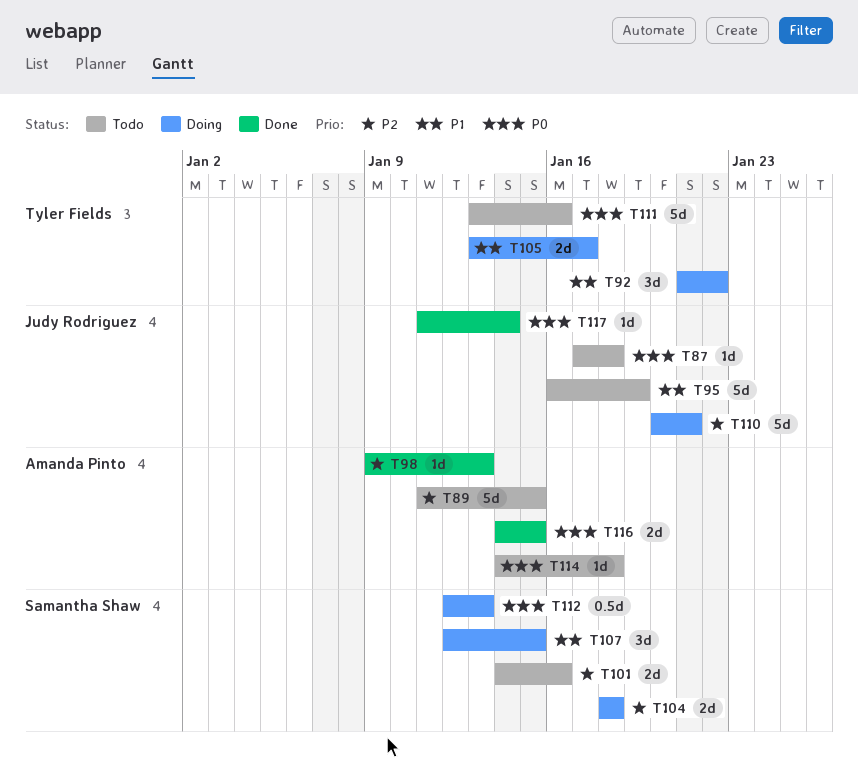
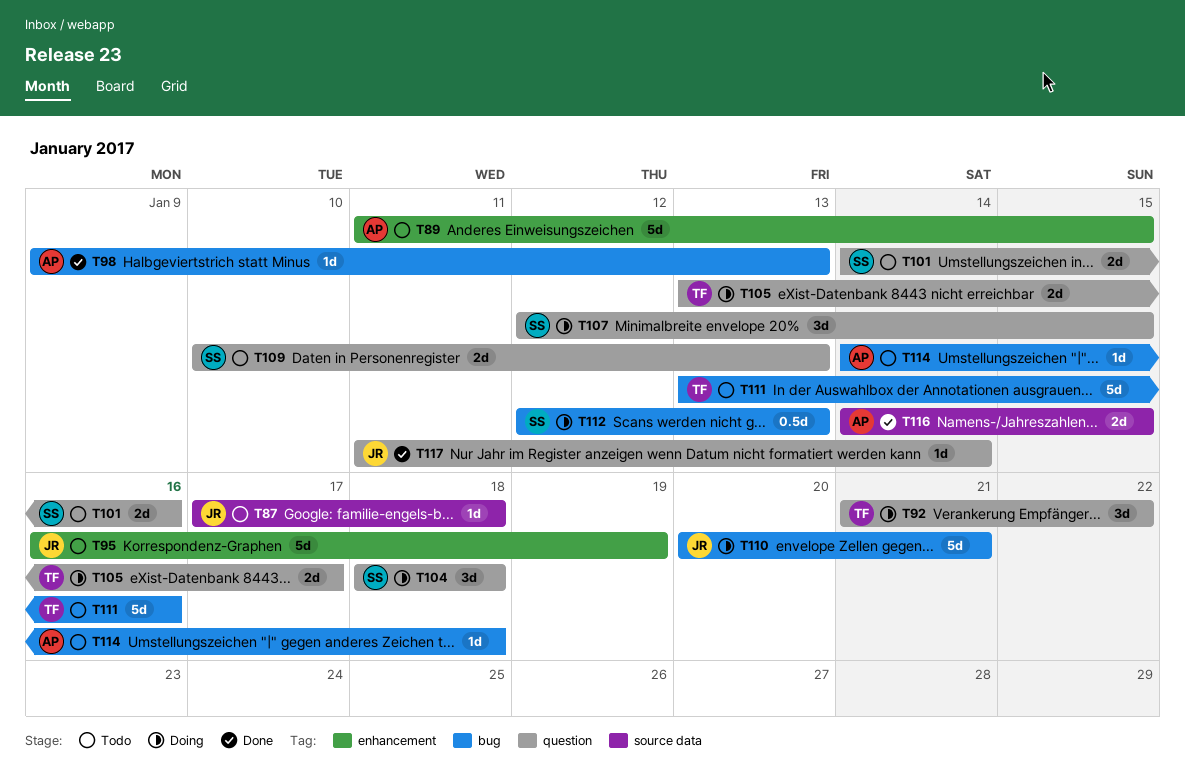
T104, estimate: 2d -> 3d
T109: none -> present

